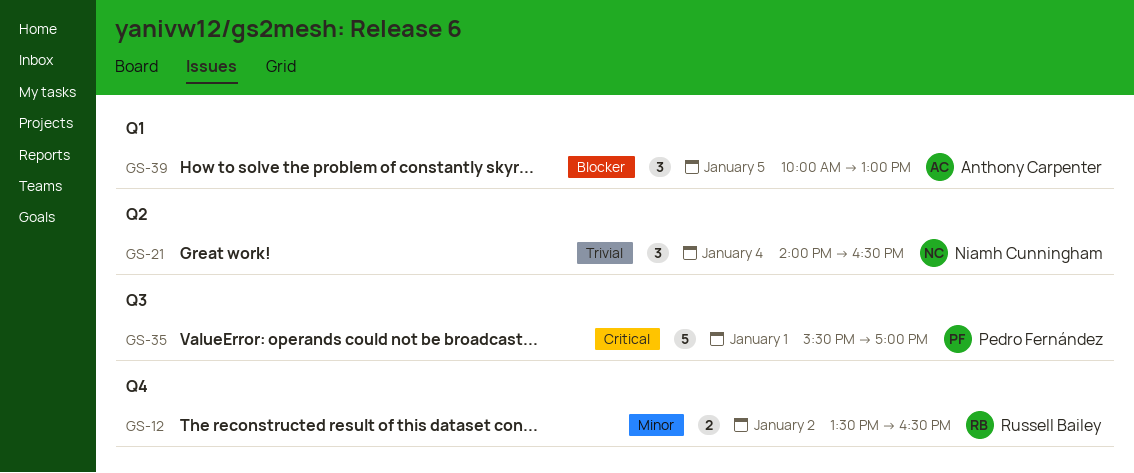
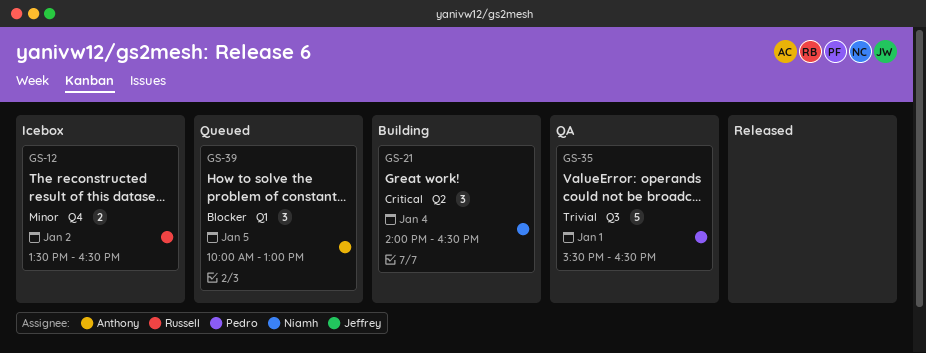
GS-21, priority: Trivial -> Critical
GS-35, priority: Critical -> Trivial
GS-35, ends: 17:00 -> 16:30

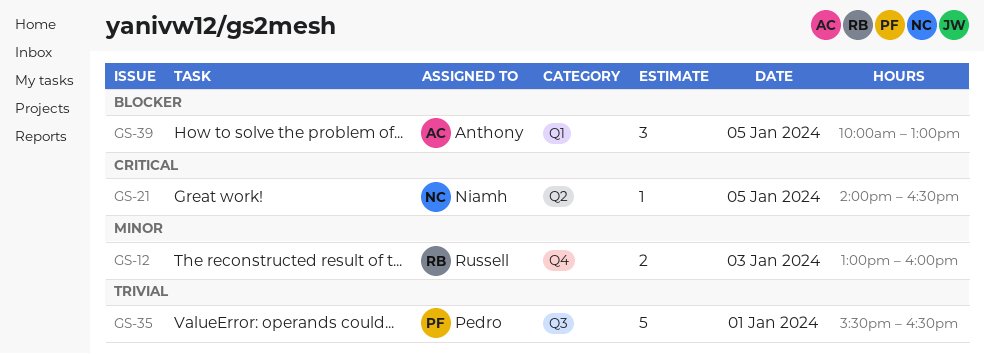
GS-12, day: Jan 2 -> Jan 3
GS-12, begins: 13:30 -> 13:00
GS-12, ends: 16:30 -> 16:00
GS-21, estimate: 3 -> 1
GS-21, day: Jan 4 -> Jan 5

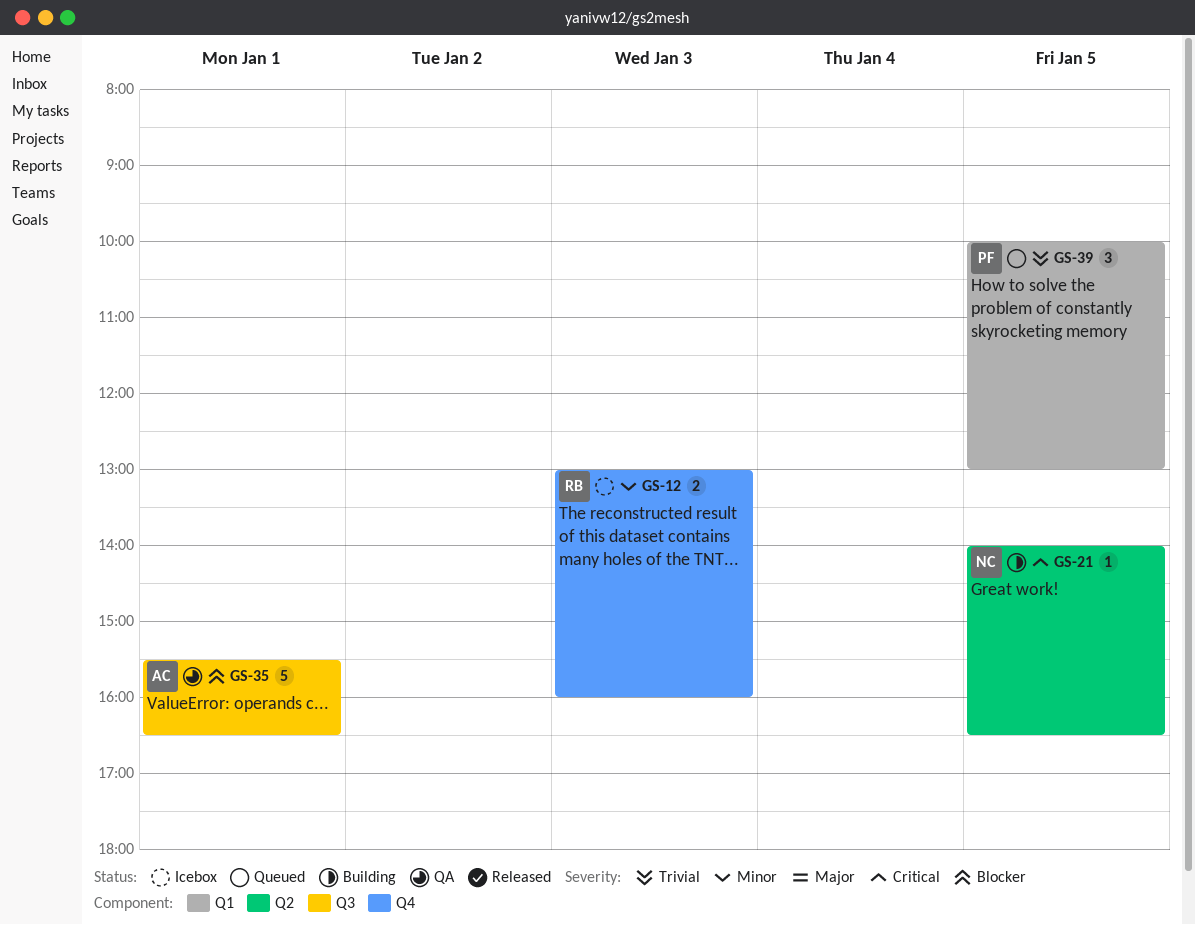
GS-35, owner: Pedro -> Anthony
GS-35, priority: Trivial -> Blocker
GS-39, owner: Anthony -> Pedro
GS-39, priority: Blocker -> Trivial

